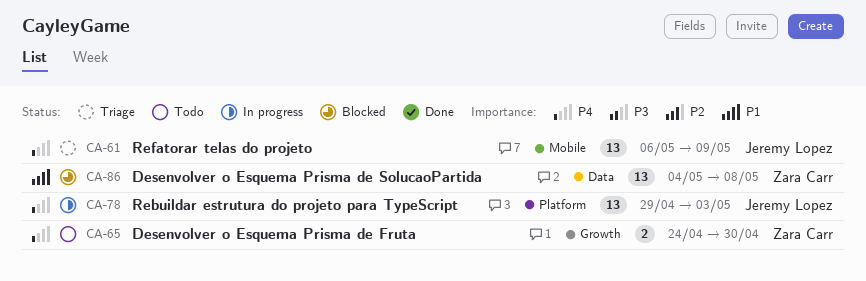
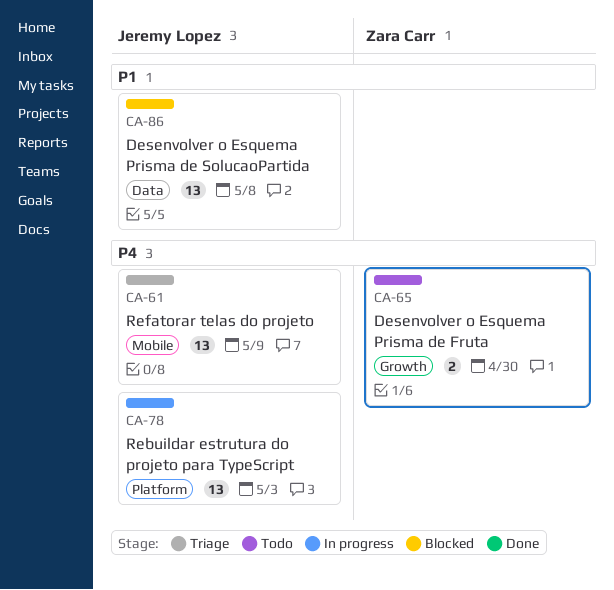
CA-86, owner: Zara Carr -> Jeremy Lopez

